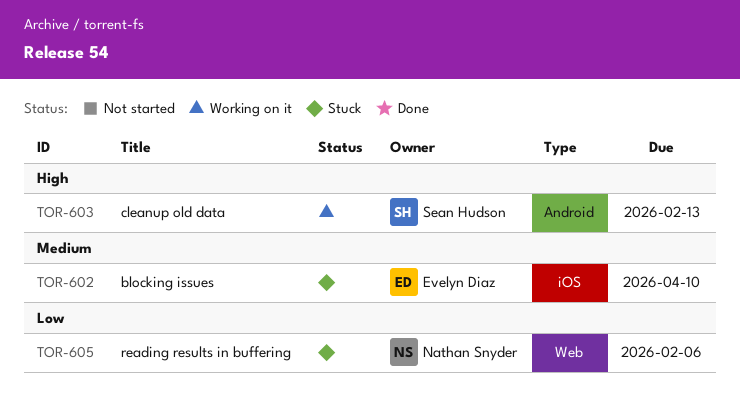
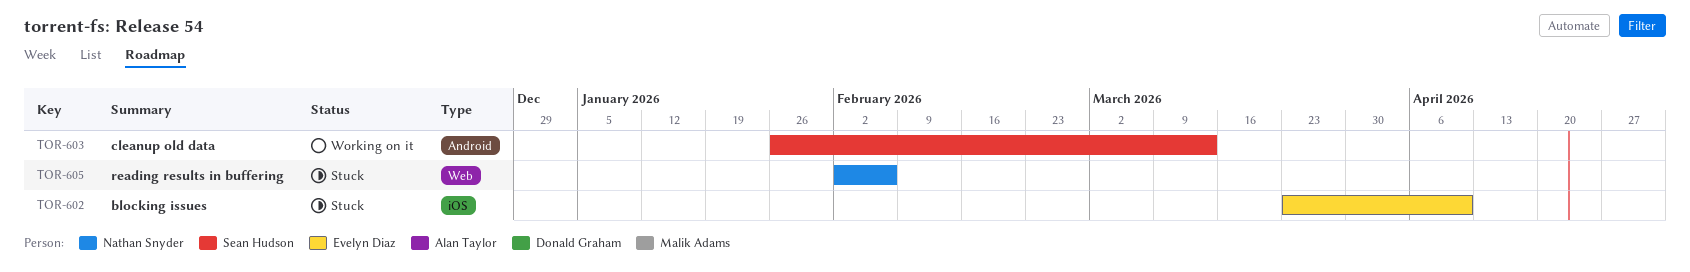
TOR-603, due: Feb 13 -> Mar 13

